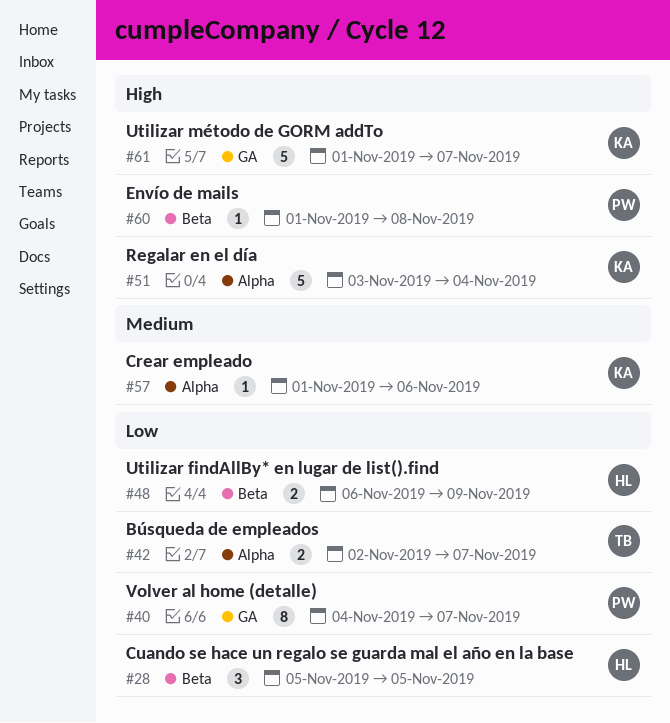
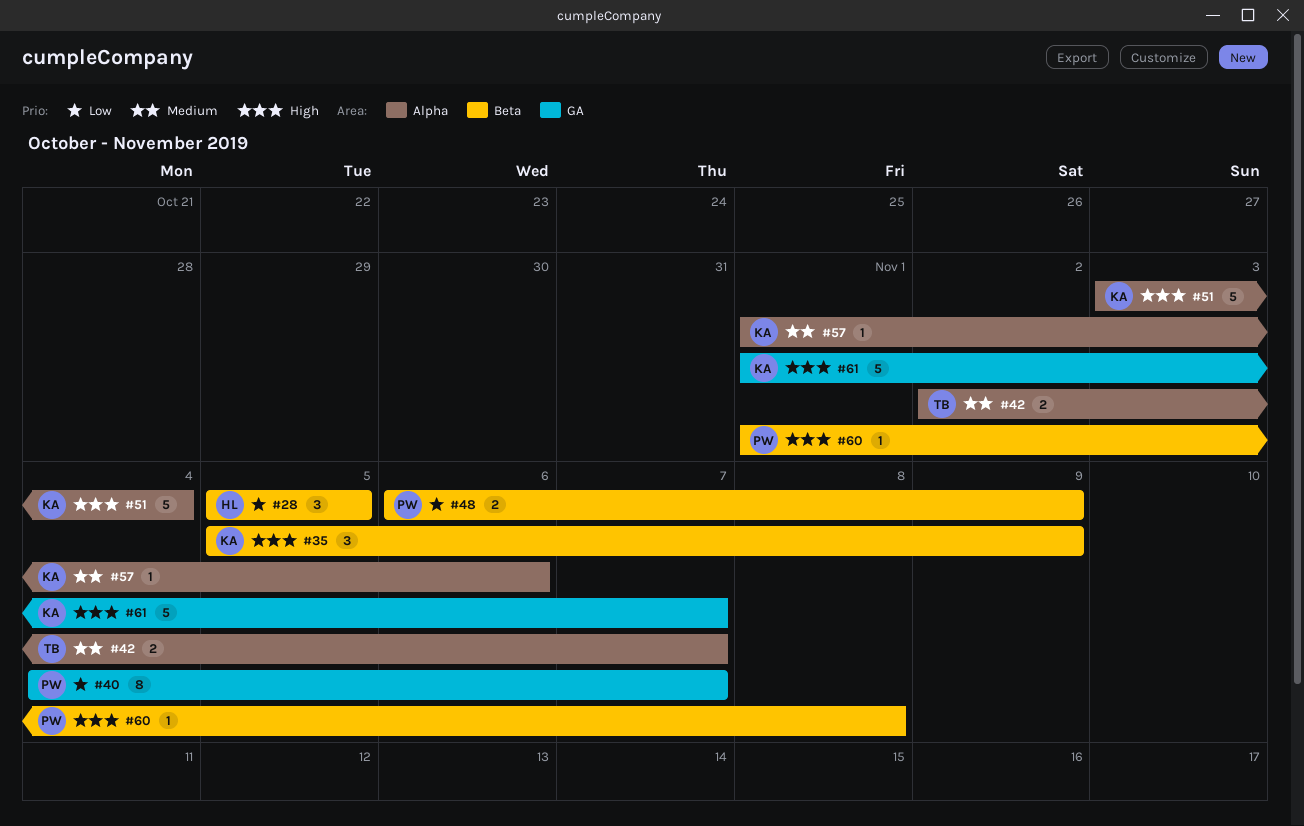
#35: none -> present
#42, priority: Low -> Medium
#48, owner: HL -> PW

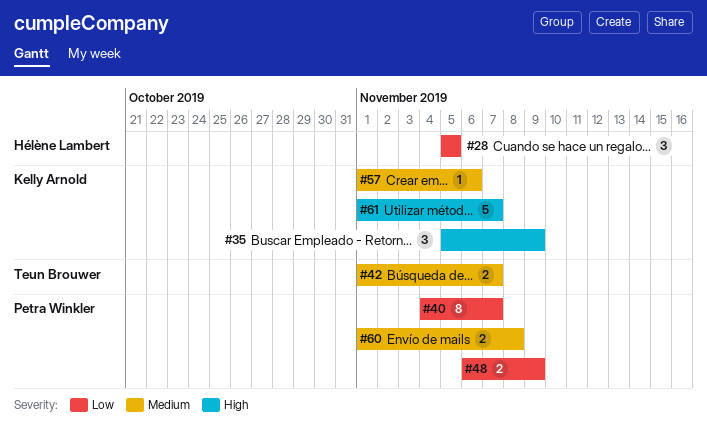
#42, start: Nov 2 -> Nov 1
#51: present -> none
#60, priority: High -> Medium
#60, estimate: 1 -> 2

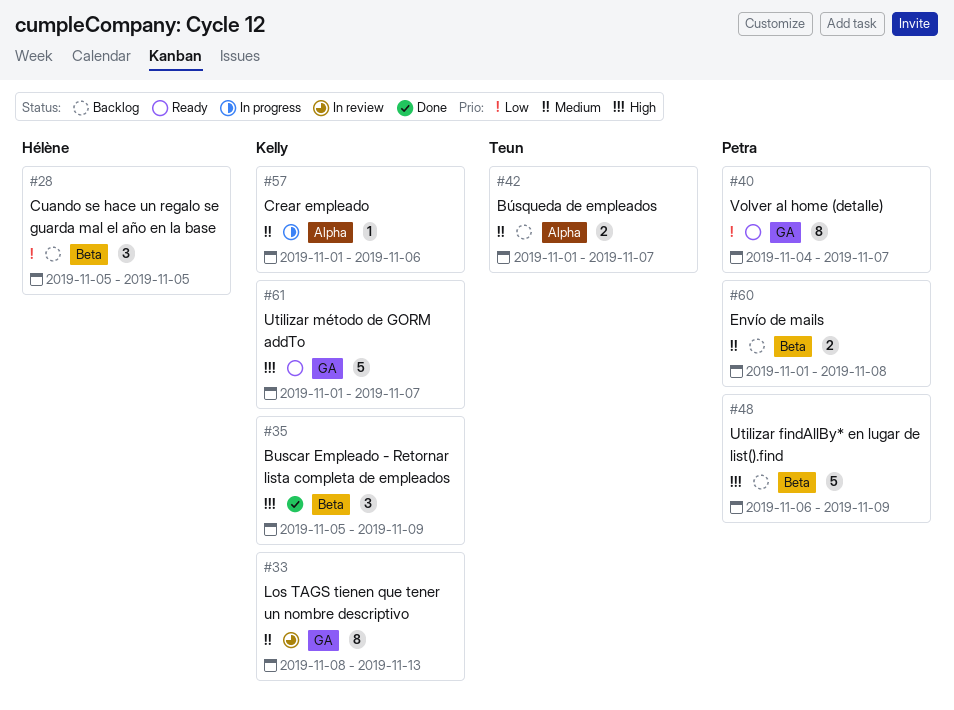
#33: none -> present
#48, priority: Low -> High
#48, estimate: 2 -> 5

